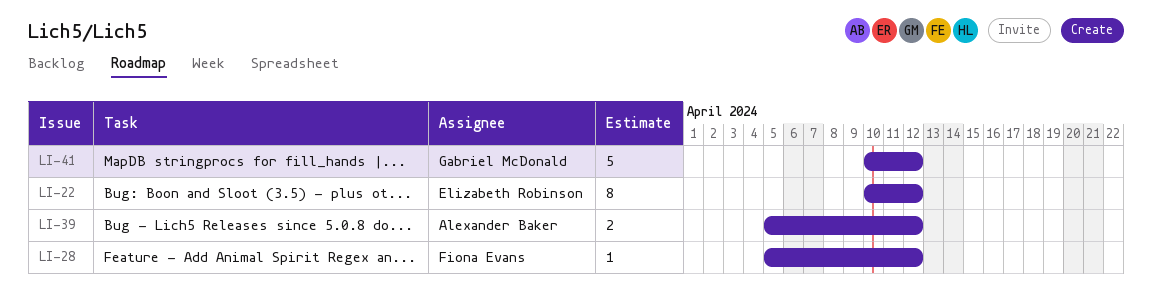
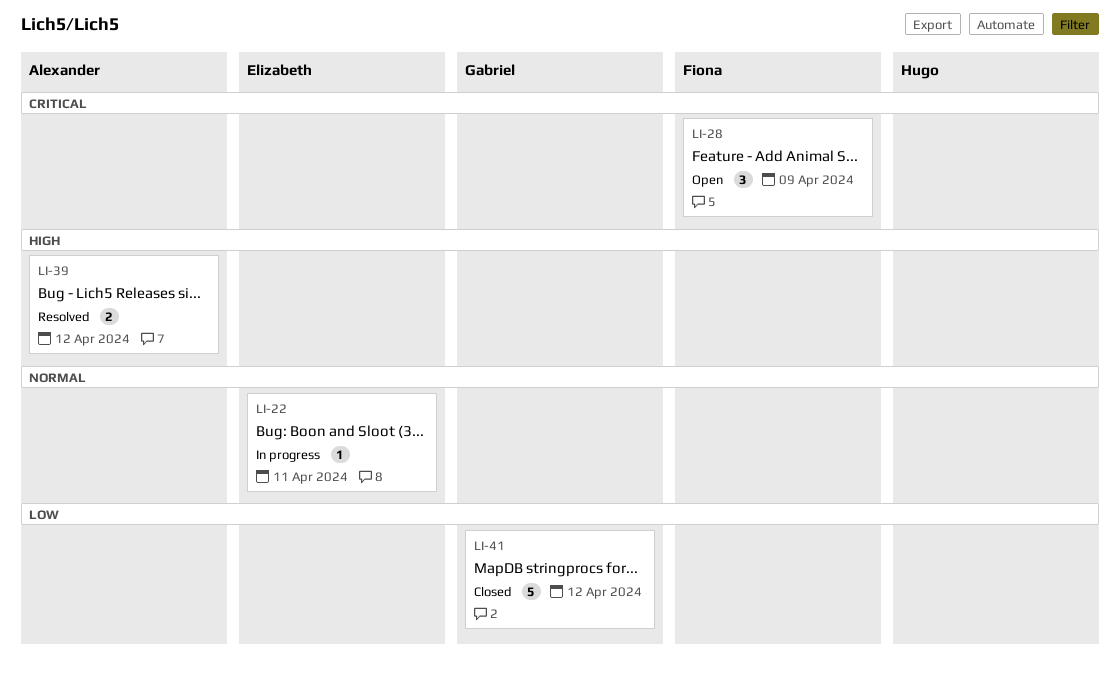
LI-22, estimate: 8 -> 1
LI-22, due: Apr 12 -> Apr 11
LI-28, estimate: 1 -> 3
LI-28, due: Apr 12 -> Apr 9

